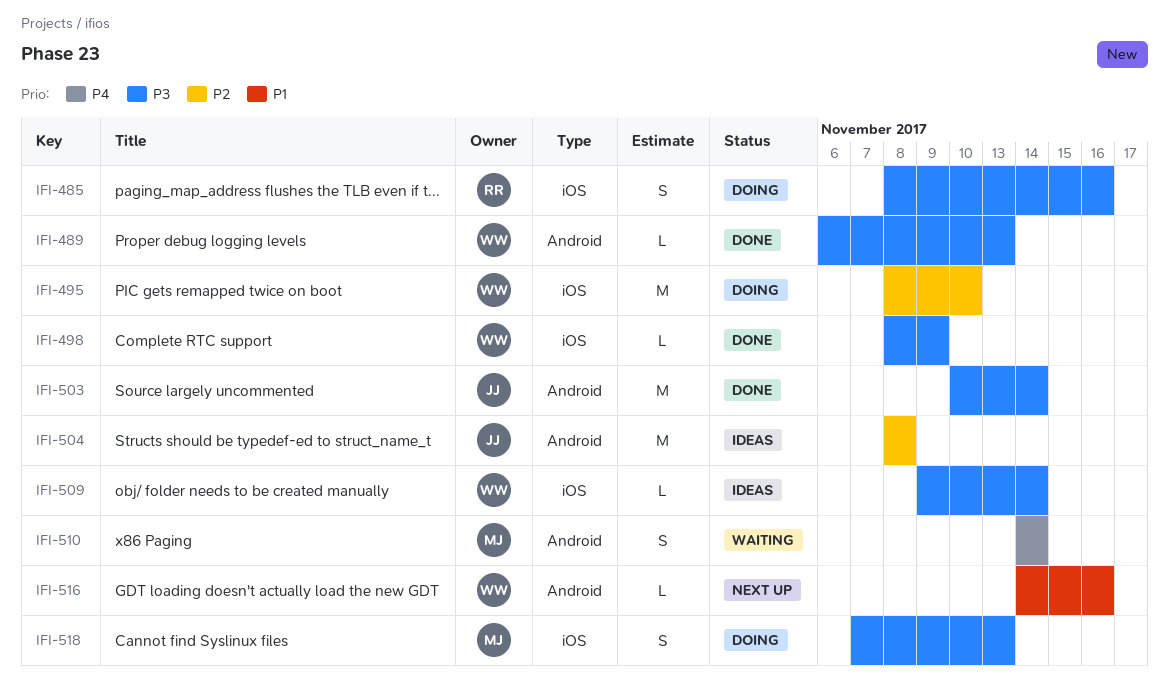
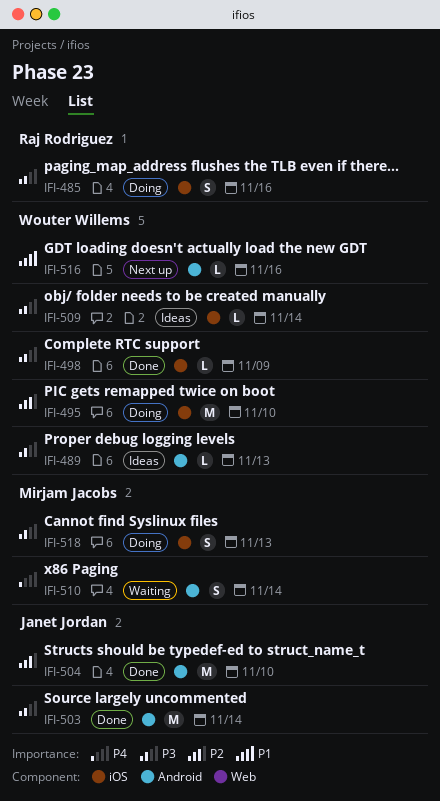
IFI-489, status: Done -> Ideas
IFI-504, status: Ideas -> Done
IFI-504, due: Nov 8 -> Nov 10

